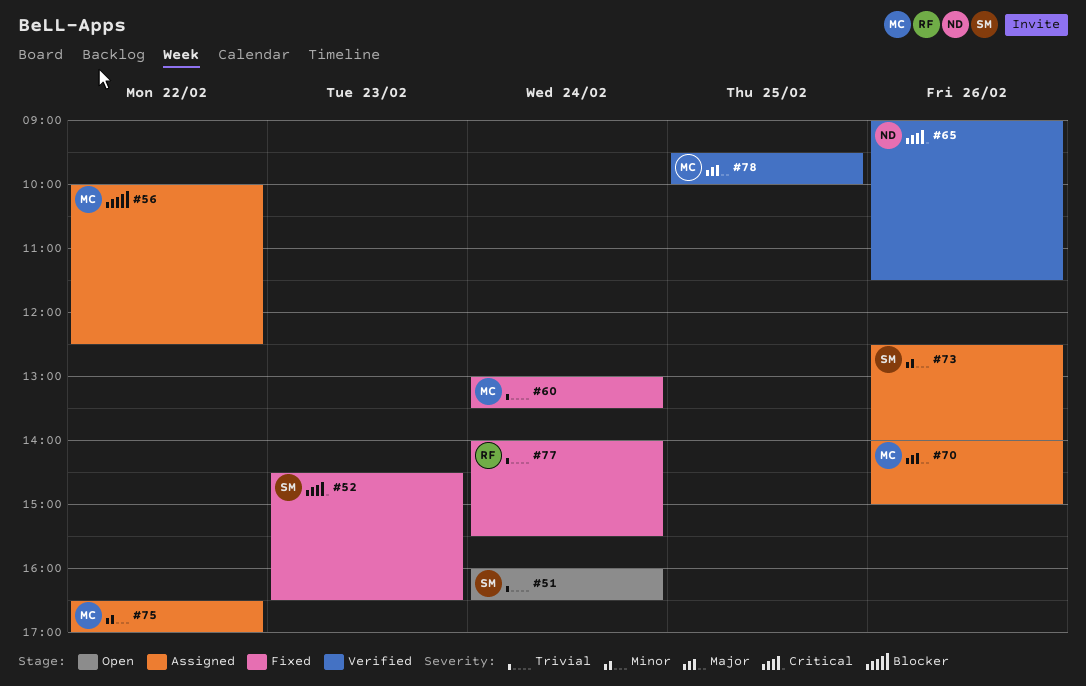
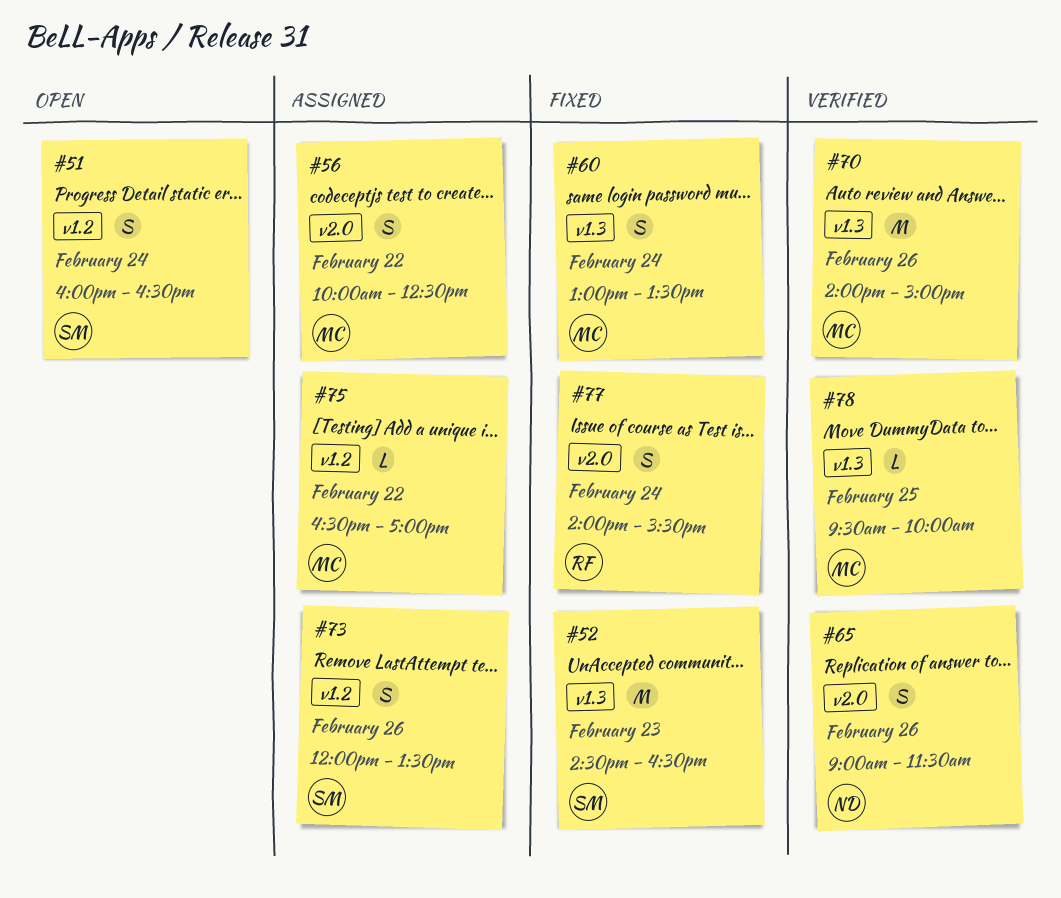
#70, status: Assigned -> Verified
#73, begins: 12:30 -> 12:00
#73, ends: 14:00 -> 13:30

